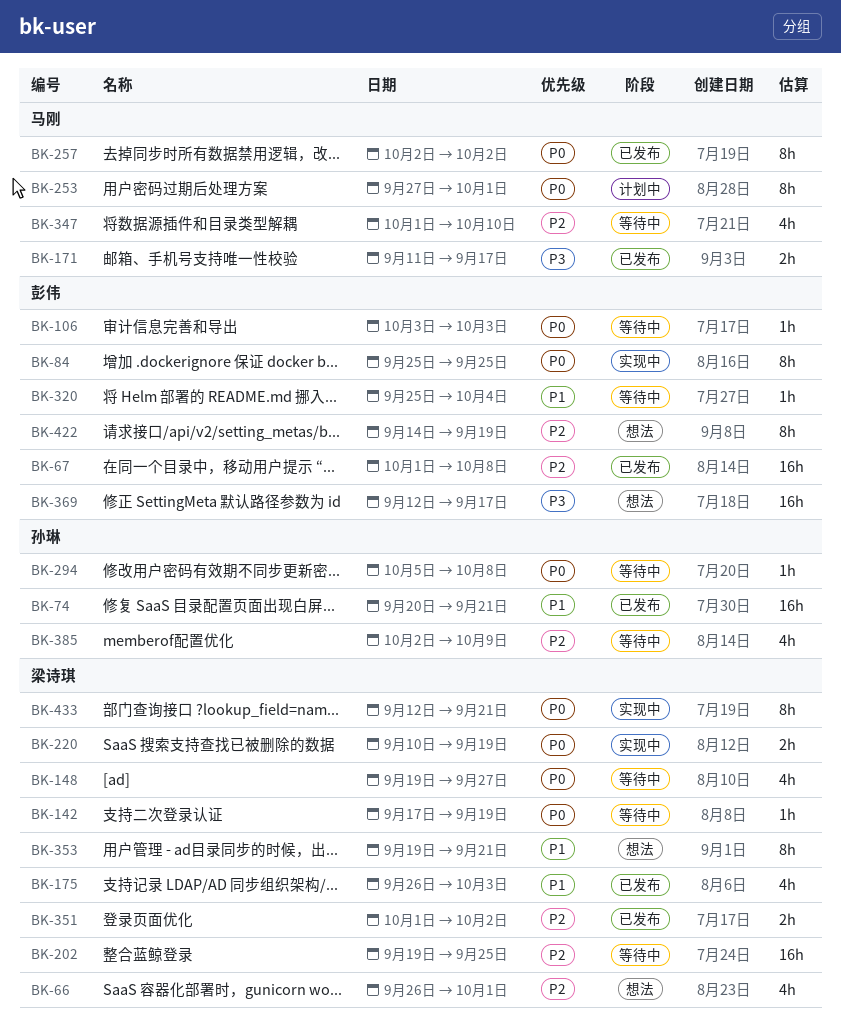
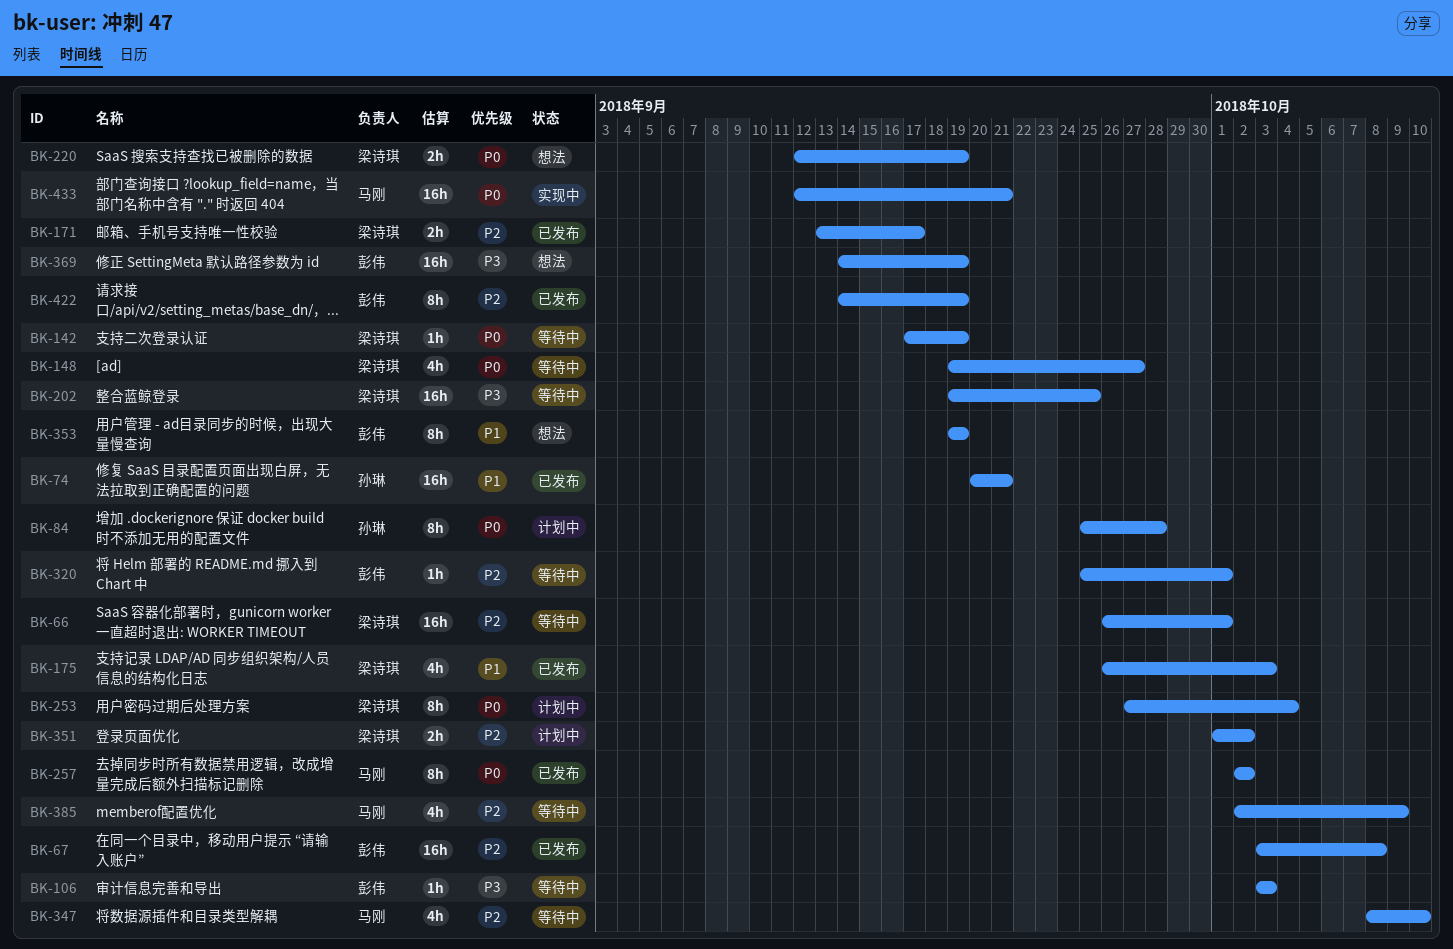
BK-66, status: 想法 -> 等待中
BK-66, estimate: 4h -> 16h
BK-67, start: Oct 1 -> Oct 3
BK-84, status: 实现中 -> 计划中
BK-84, owner: 彭伟 -> 孙琳
BK-84, due: Sep 25 -> Sep 28
BK-106, priority: P0 -> P3
BK-171, owner: 马刚 -> 梁诗琪
BK-171, priority: P3 -> P2
BK-171, start: Sep 11 -> Sep 13
BK-202, priority: P2 -> P3
BK-220, status: 实现中 -> 想法
BK-220, start: Sep 10 -> Sep 12
BK-253, owner: 马刚 -> 梁诗琪
BK-253, due: Oct 1 -> Oct 4
BK-294: present -> none
BK-320, priority: P1 -> P2
BK-320, due: Oct 4 -> Oct 1
BK-347, start: Oct 1 -> Oct 8
BK-351, status: 已发布 -> 计划中
BK-353, owner: 梁诗琪 -> 彭伟
BK-353, due: Sep 21 -> Sep 19
BK-369, start: Sep 12 -> Sep 14
BK-369, due: Sep 17 -> Sep 19
BK-385, owner: 孙琳 -> 马刚
BK-422, status: 想法 -> 已发布
BK-433, owner: 梁诗琪 -> 马刚
BK-433, estimate: 8h -> 16h

